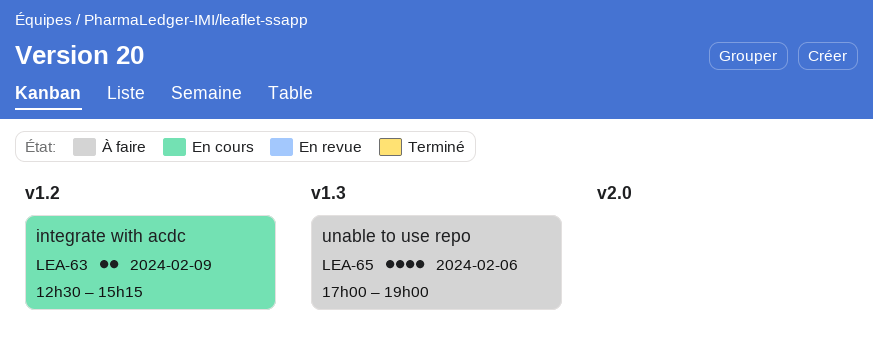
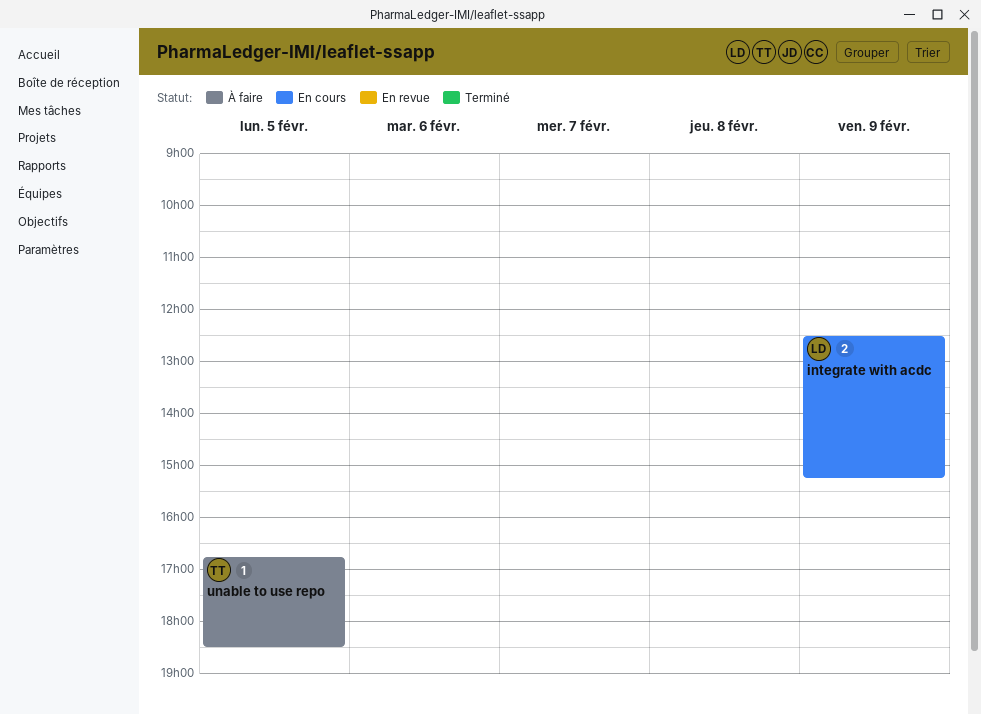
unable to use repo, estimate: 4 -> 1
unable to use repo, day: Feb 6 -> Feb 5
unable to use repo, begins: 17:00 -> 16:45
unable to use repo, ends: 19:00 -> 18:30

